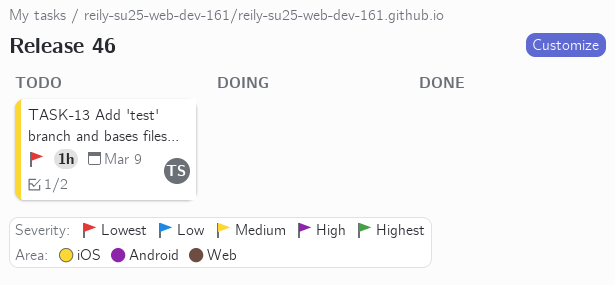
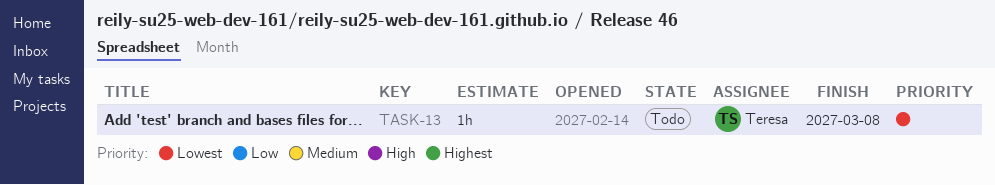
TASK-13, due: Mar 9 -> Mar 8

